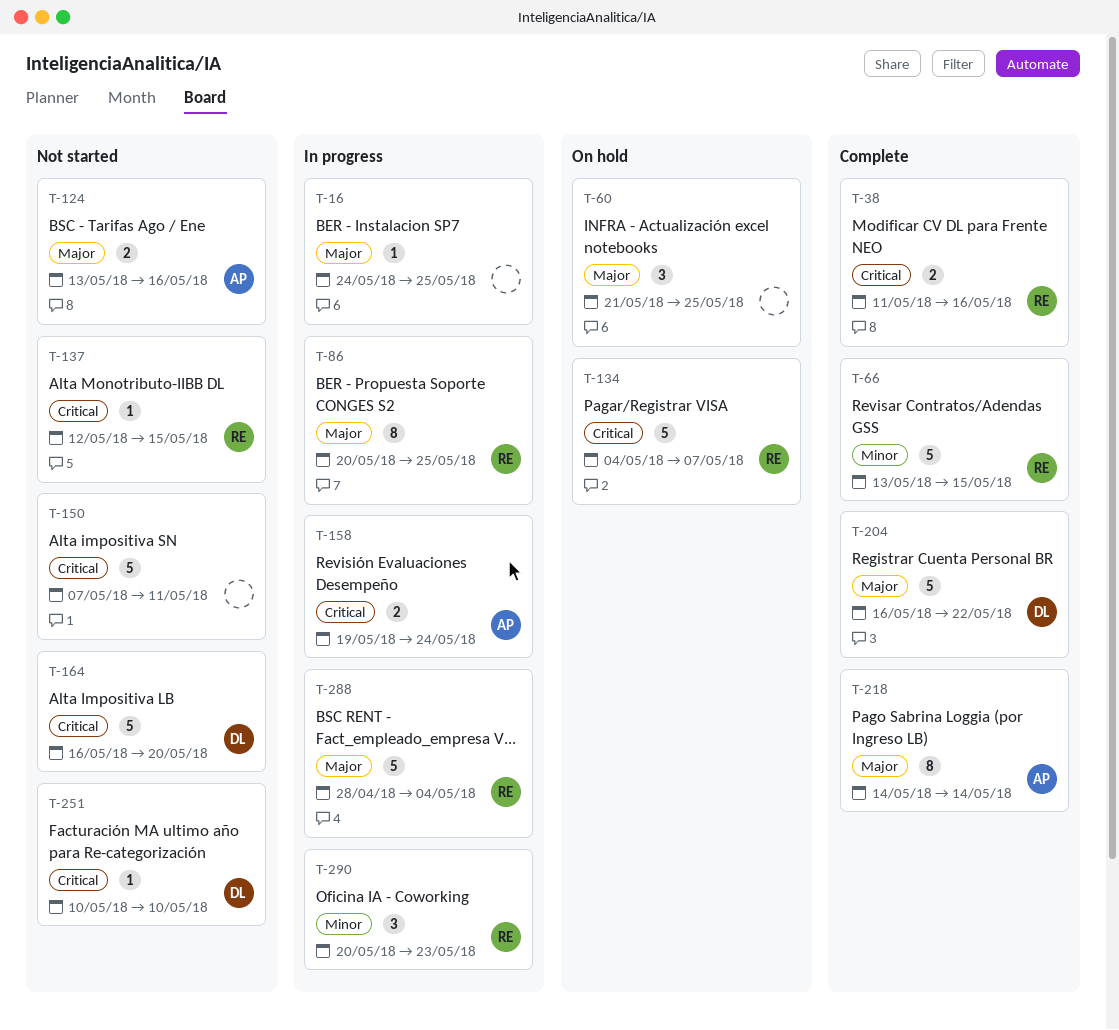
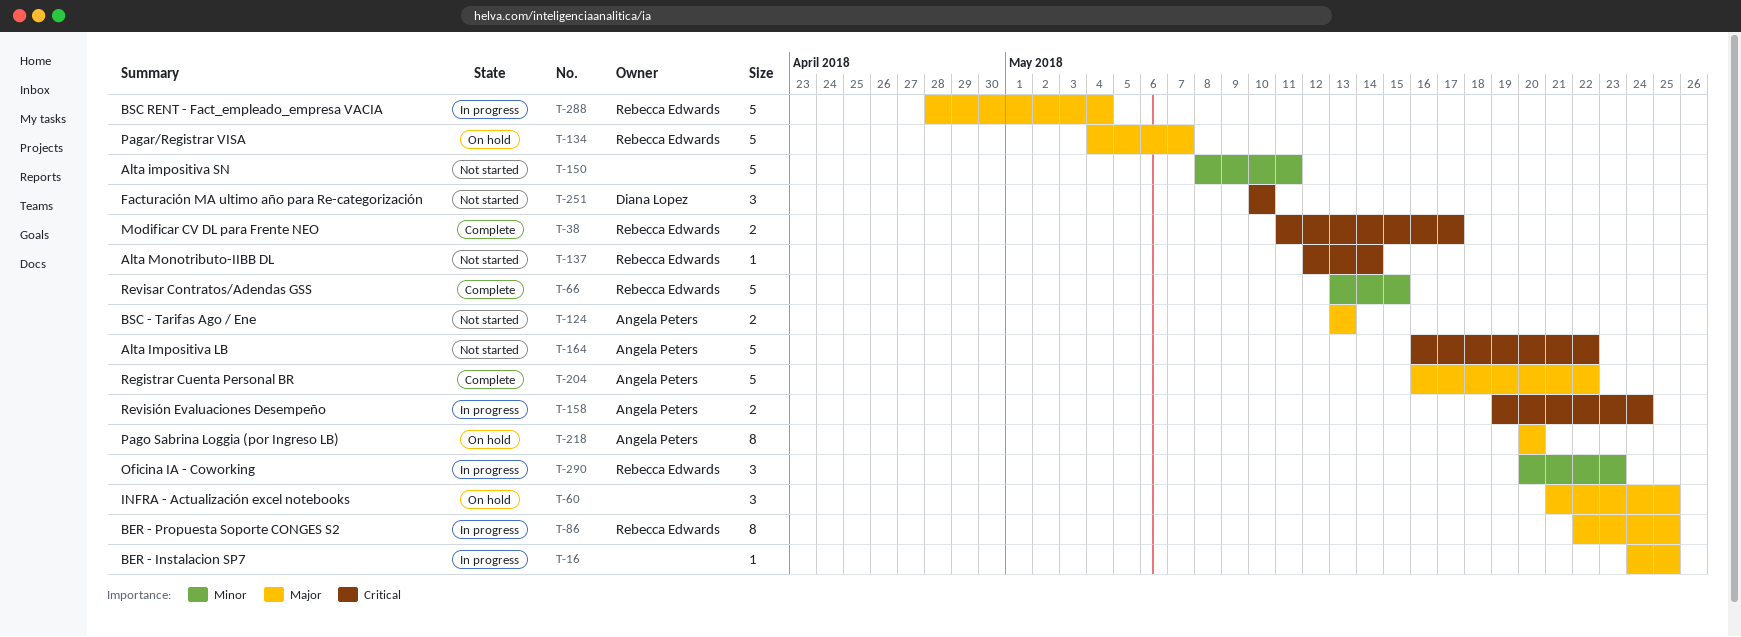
T-38, due: May 16 -> May 17
T-86, start: May 20 -> May 22
T-124, due: May 16 -> May 13
T-134, priority: Critical -> Major
T-137, due: May 15 -> May 14
T-150, priority: Critical -> Minor
T-150, start: May 7 -> May 8
T-164, owner: Diana Lopez -> Angela Peters
T-164, due: May 20 -> May 22
T-204, owner: Diana Lopez -> Angela Peters
T-218, status: Complete -> On hold
T-218, start: May 14 -> May 20
T-218, due: May 14 -> May 20
T-251, estimate: 1 -> 3

